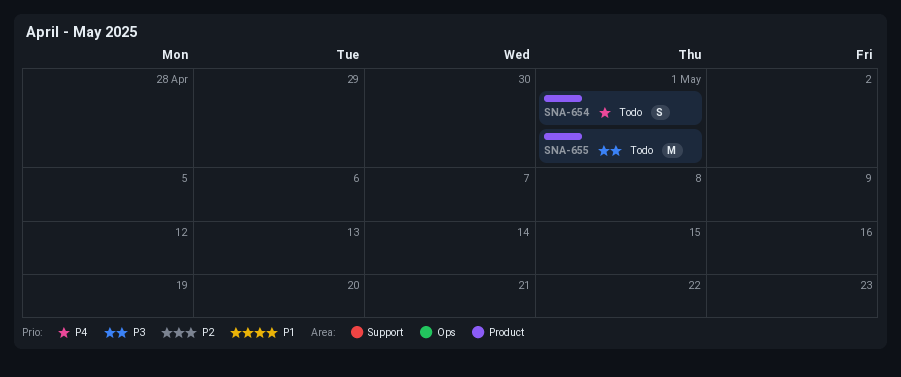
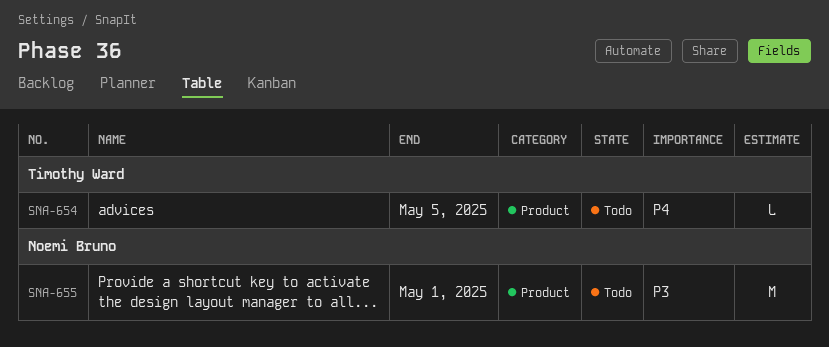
SNA-654, estimate: S -> L
SNA-654, due: May 1 -> May 5

